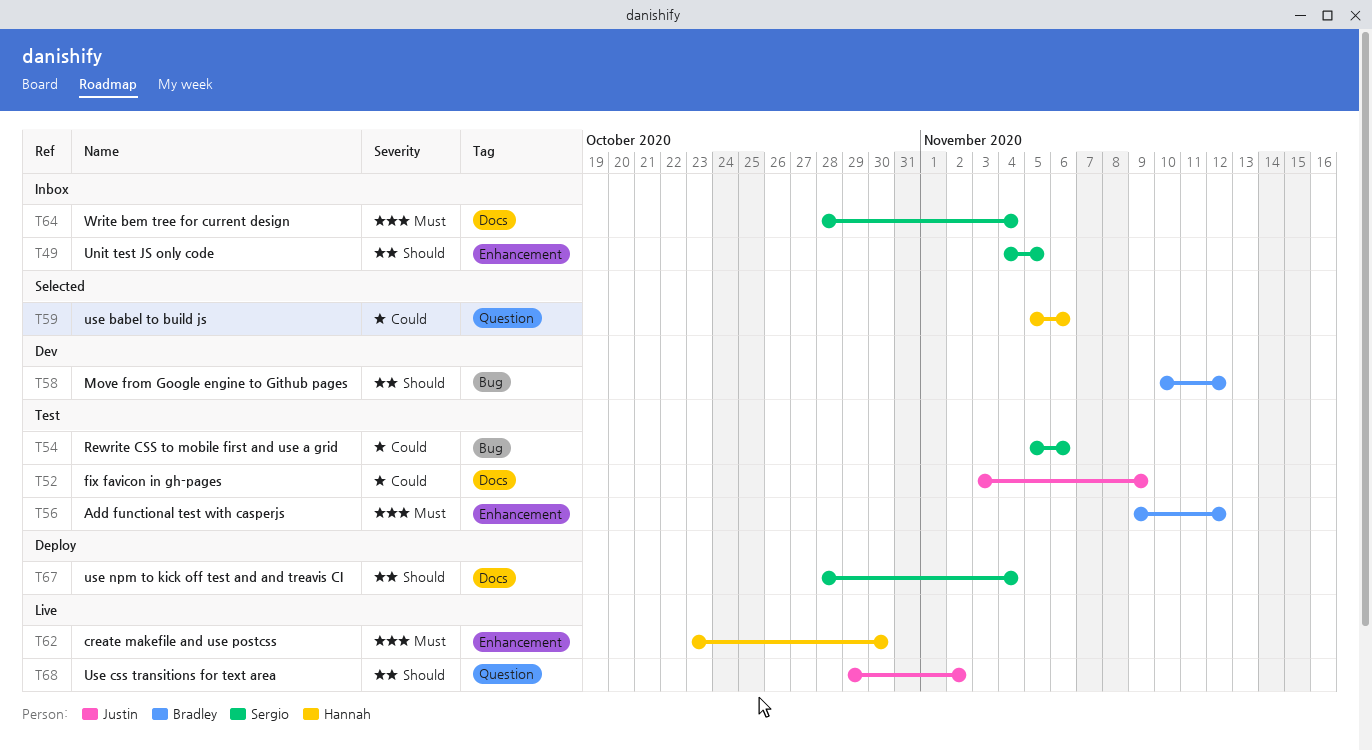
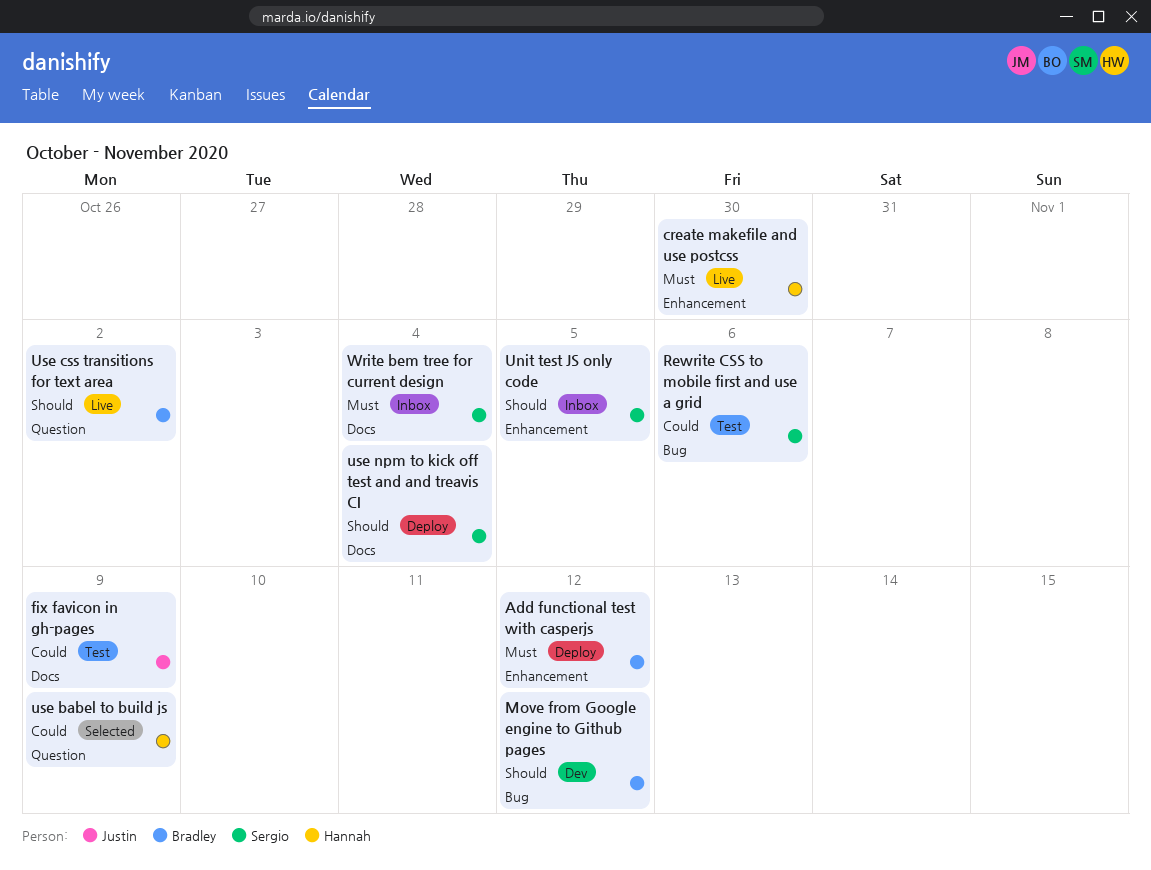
Add functional test with casperjs, status: Test -> Deploy
use babel to build js, due: Nov 6 -> Nov 9
Use css transitions for text area, owner: Justin -> Bradley

